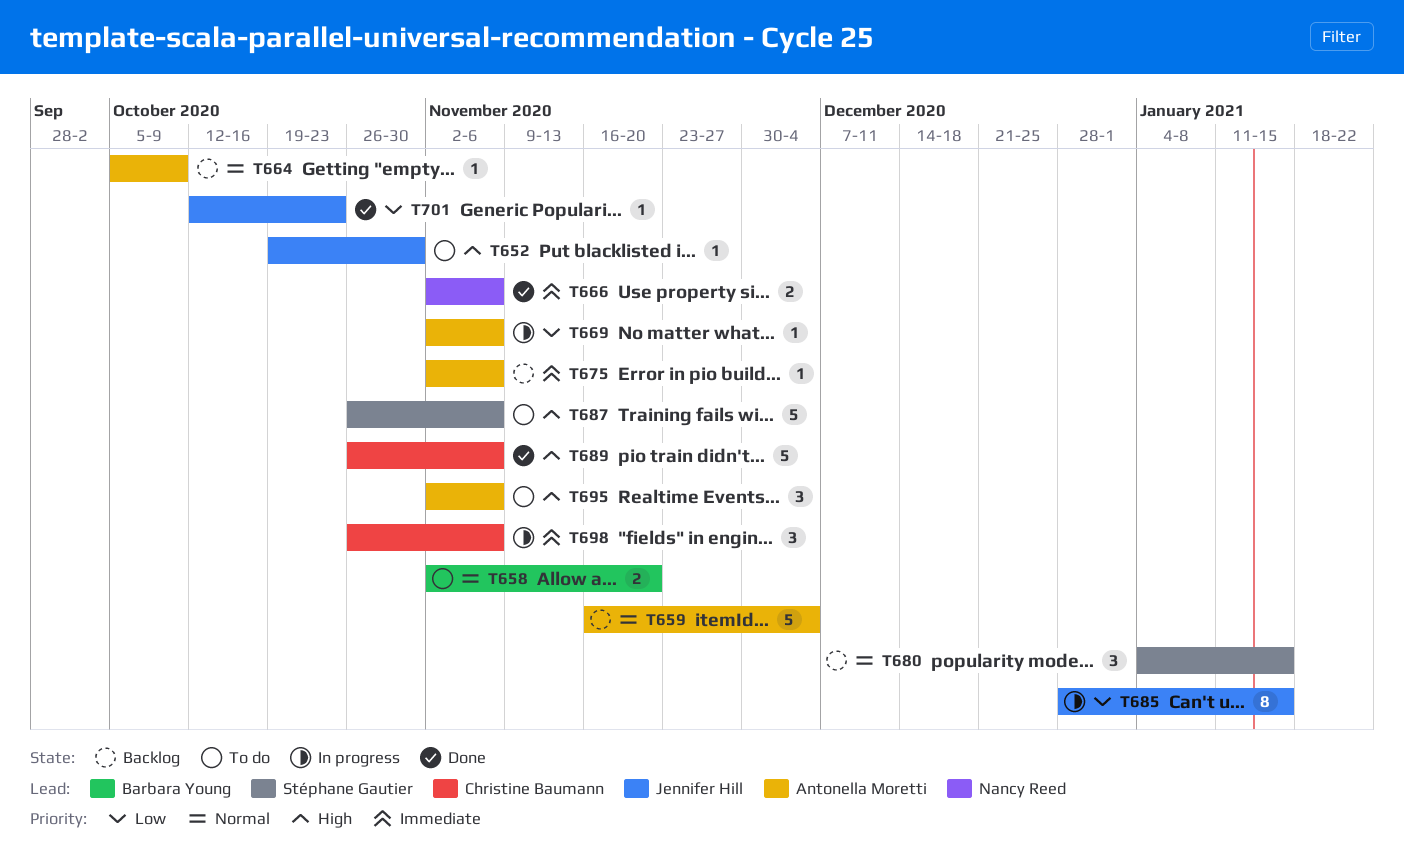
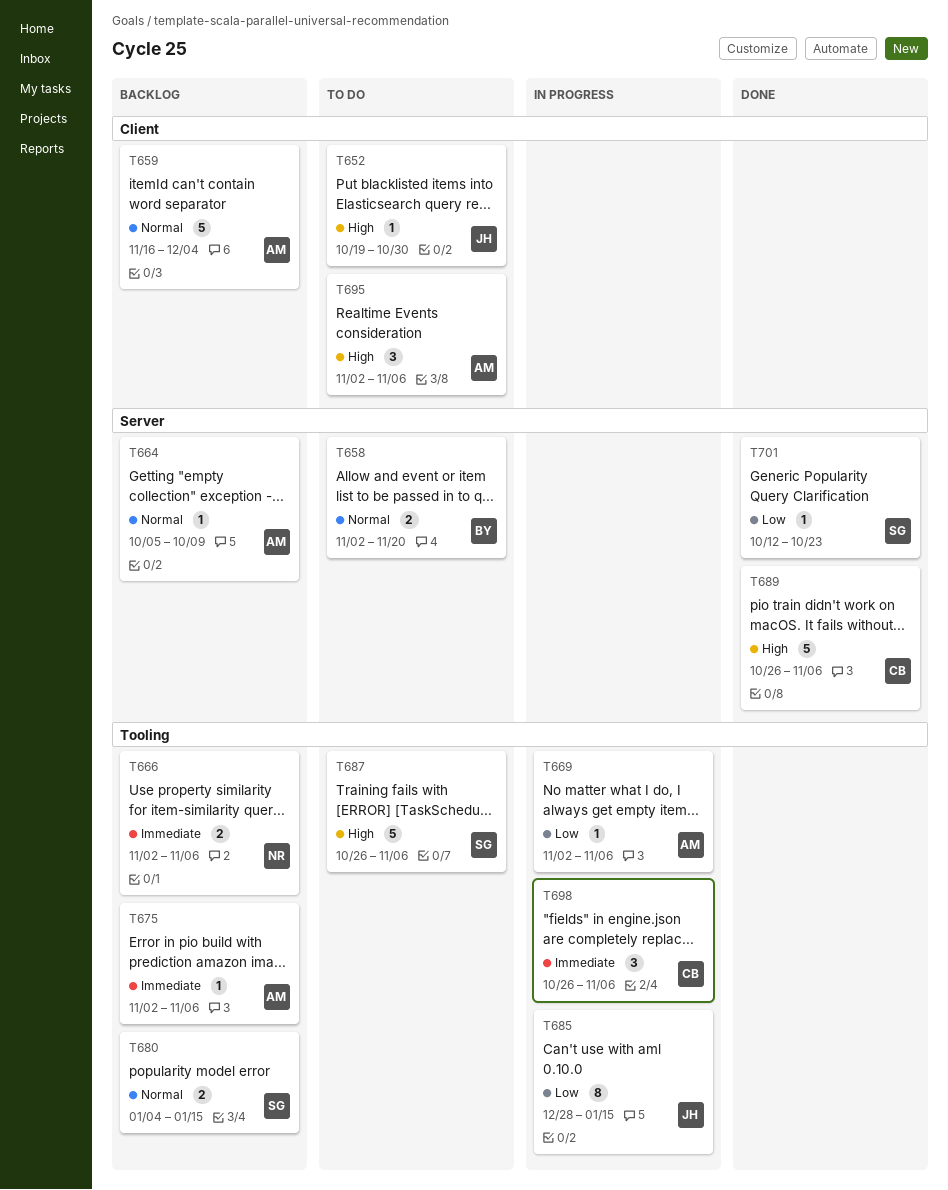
T666, status: Done -> Backlog
T680, estimate: 3 -> 2
T701, owner: Jennifer Hill -> Stéphane Gautier

